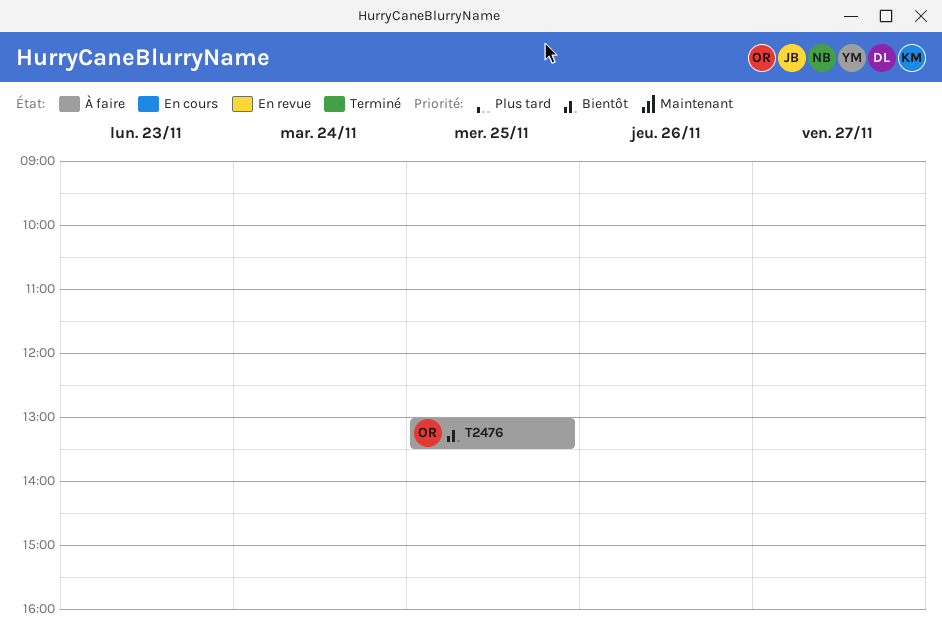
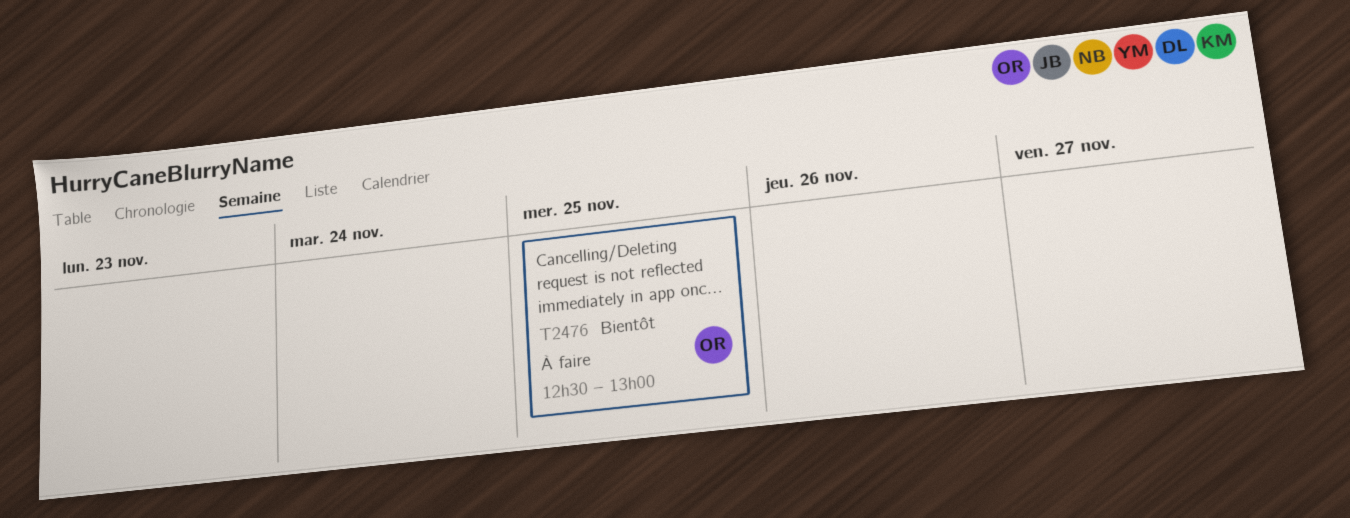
T2476, begins: 13:00 -> 12:30
T2476, ends: 13:30 -> 13:00

